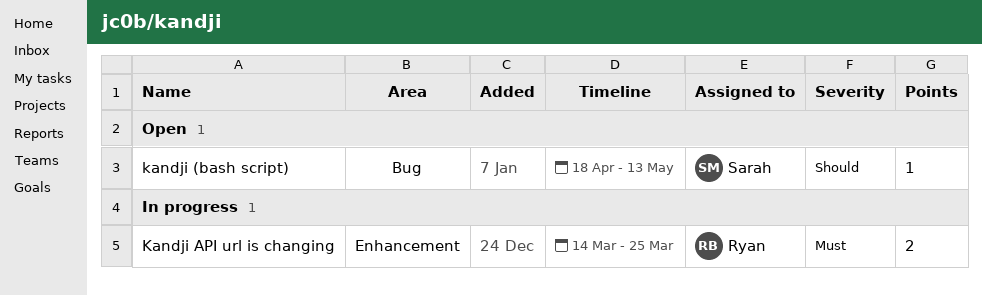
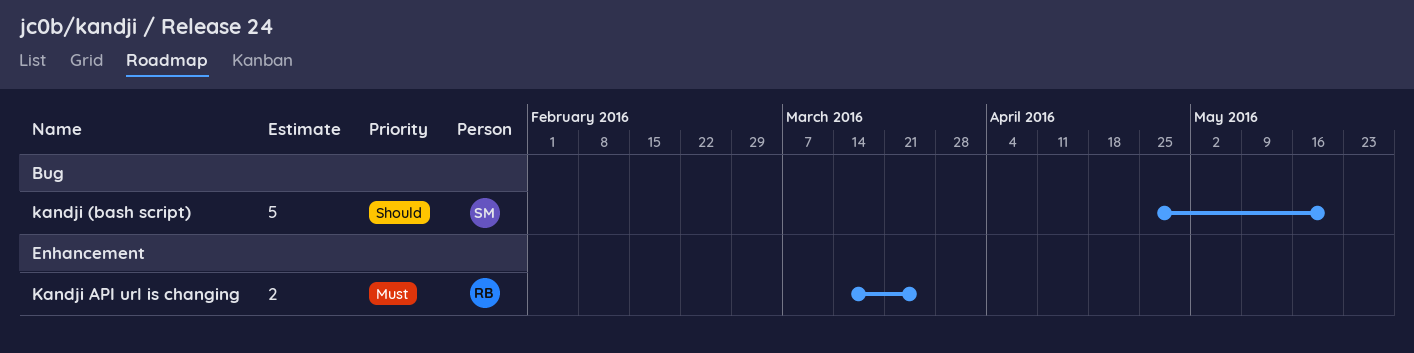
kandji (bash script), estimate: 1 -> 5
kandji (bash script), start: Apr 18 -> Apr 25
kandji (bash script), due: May 13 -> May 20

